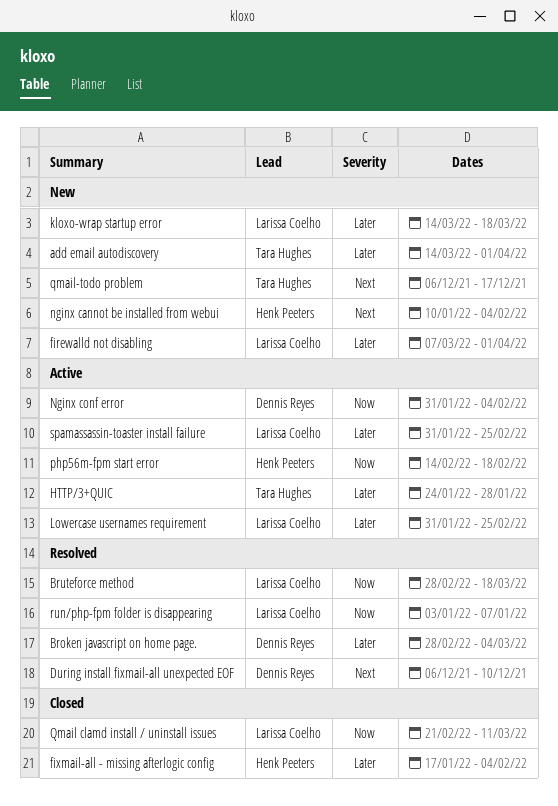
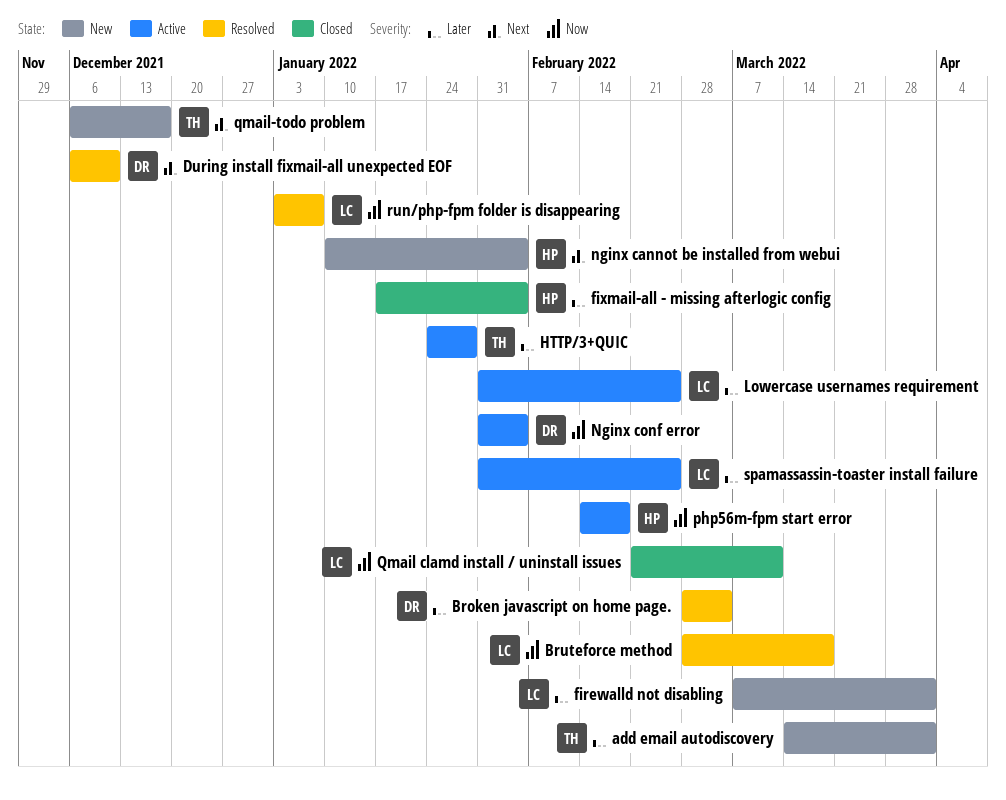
kloxo-wrap startup error: present -> none

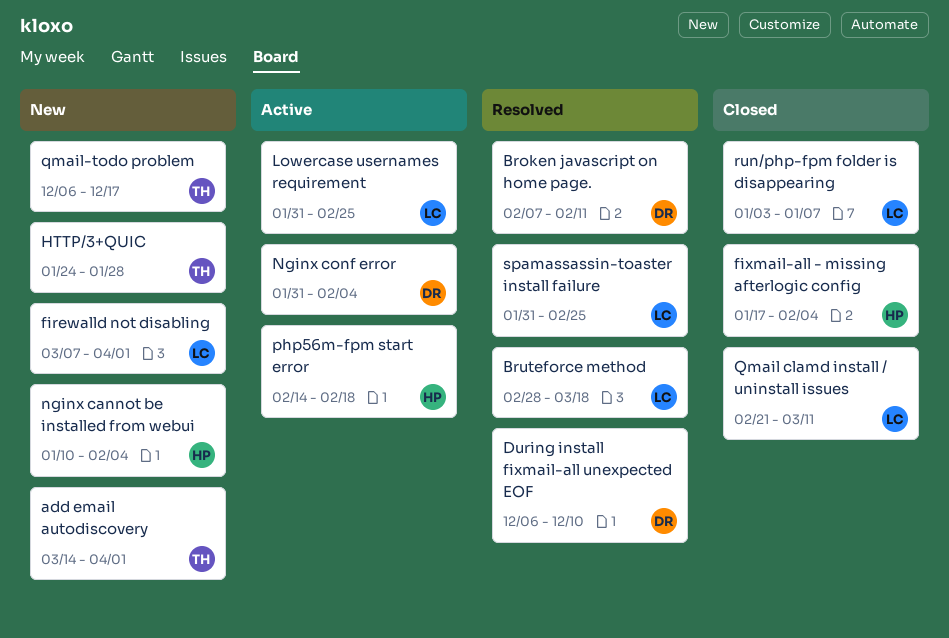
Broken javascript on home page., start: Feb 28 -> Feb 7
Broken javascript on home page., due: Mar 4 -> Feb 11
HTTP/3+QUIC, status: Active -> New
run/php-fpm folder is disappearing, status: Resolved -> Closed
spamassassin-toaster install failure, status: Active -> Resolved

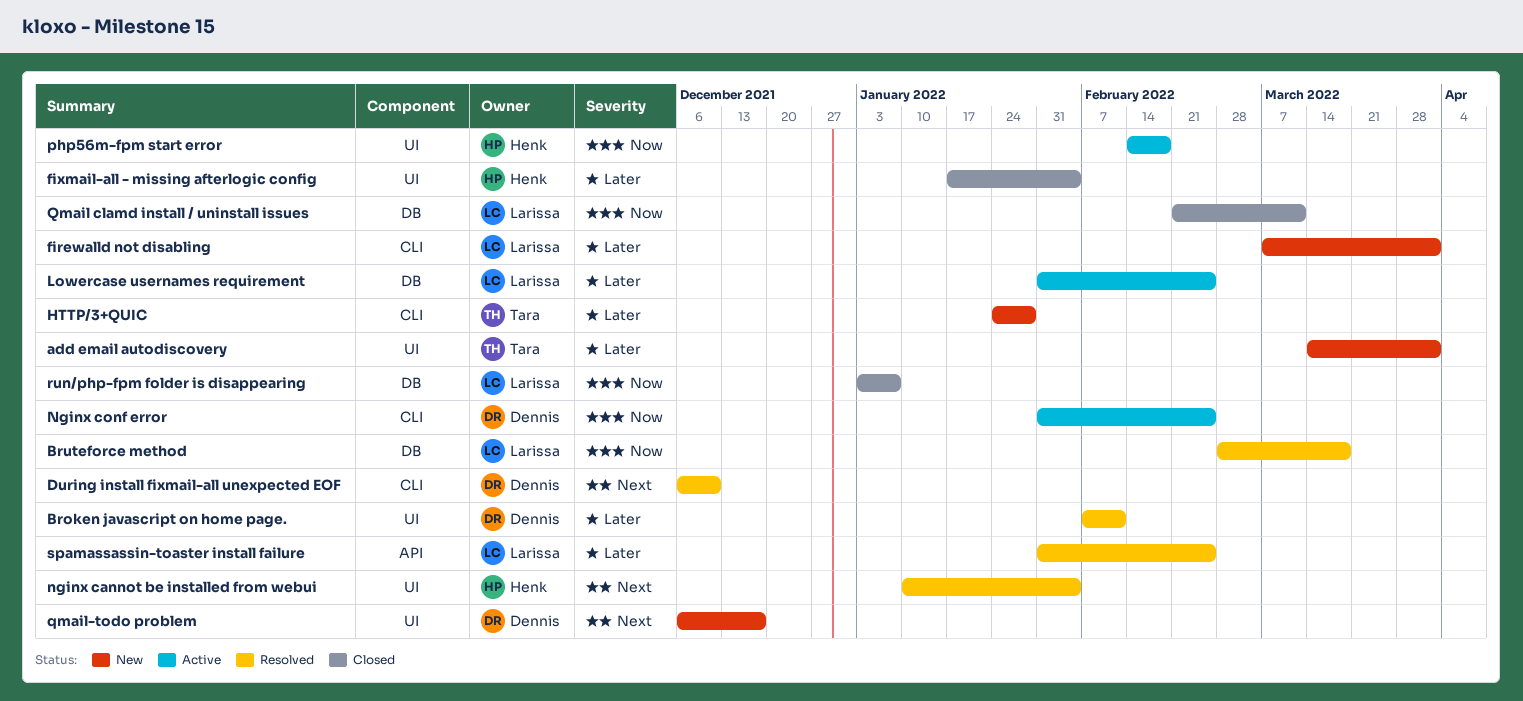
nginx cannot be installed from webui, status: New -> Resolved
Nginx conf error, due: Feb 4 -> Feb 25
qmail-todo problem, owner: Tara -> Dennis

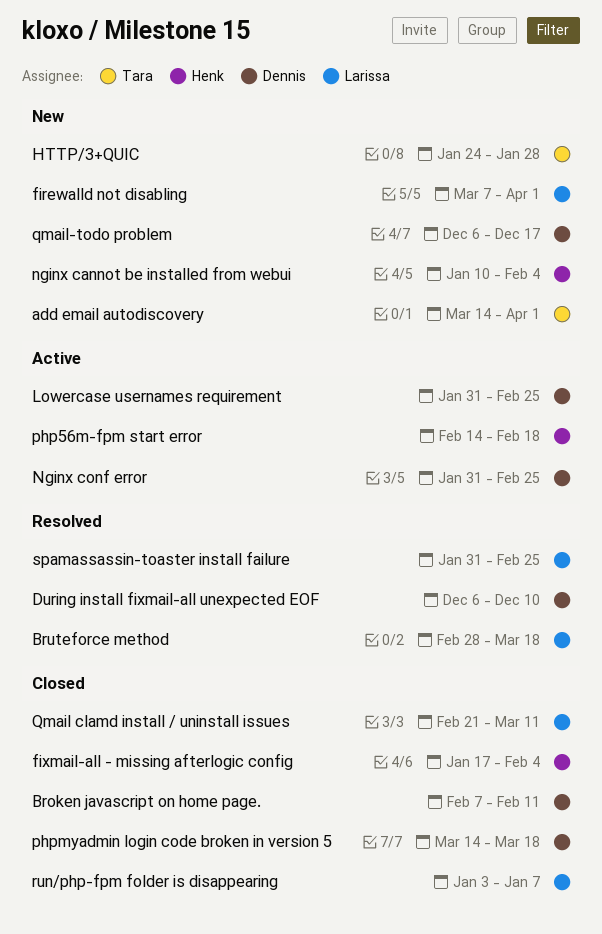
Broken javascript on home page., status: Resolved -> Closed
Lowercase usernames requirement, owner: Larissa -> Dennis
nginx cannot be installed from webui, status: Resolved -> New
phpmyadmin login code broken in version 5: none -> present

